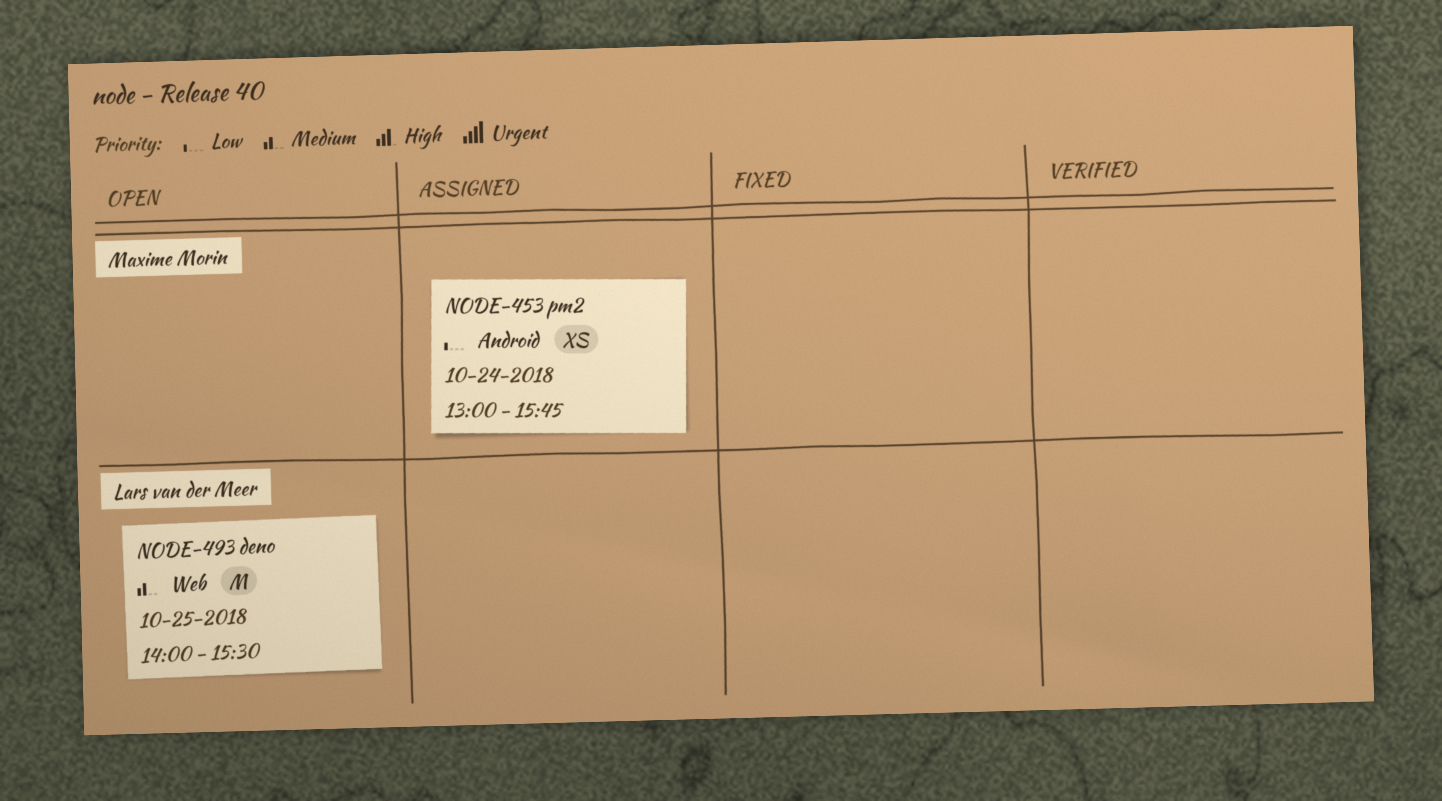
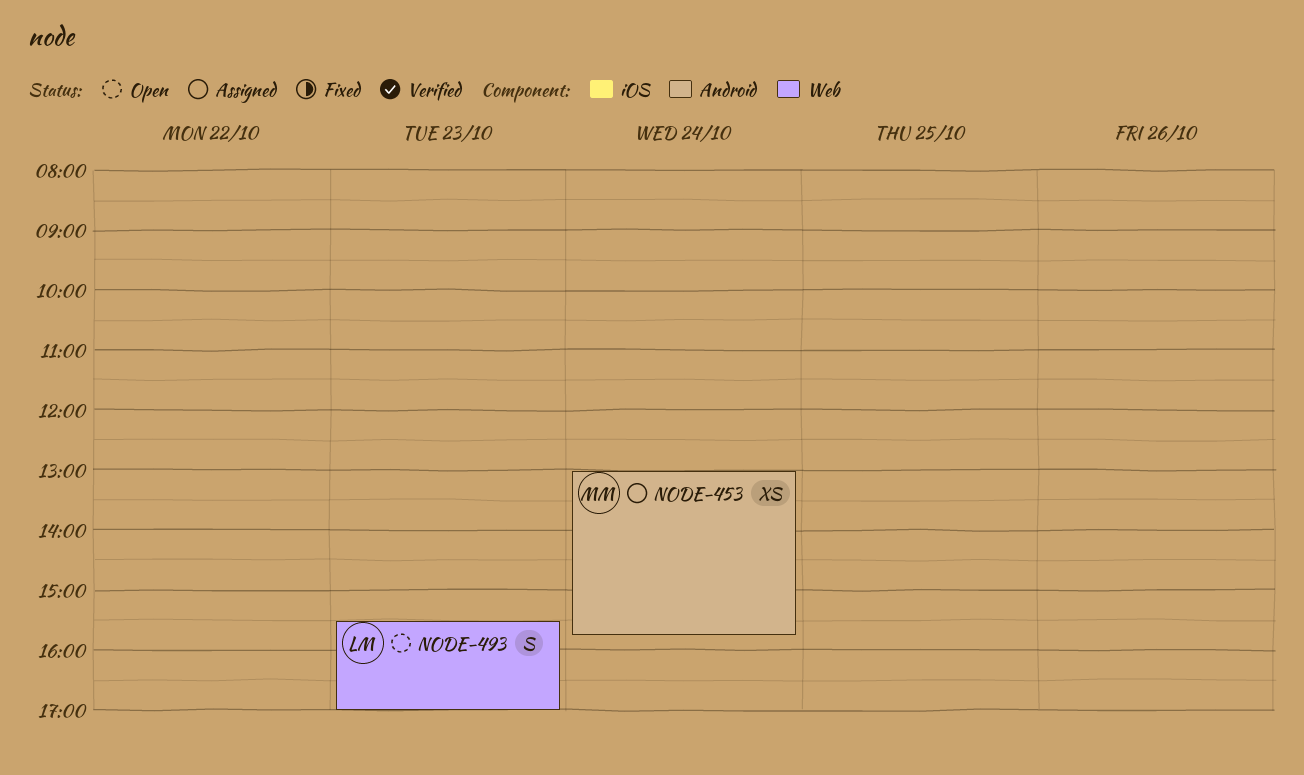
NODE-493, estimate: M -> S
NODE-493, day: Oct 25 -> Oct 23
NODE-493, begins: 14:00 -> 15:30
NODE-493, ends: 15:30 -> 17:00

